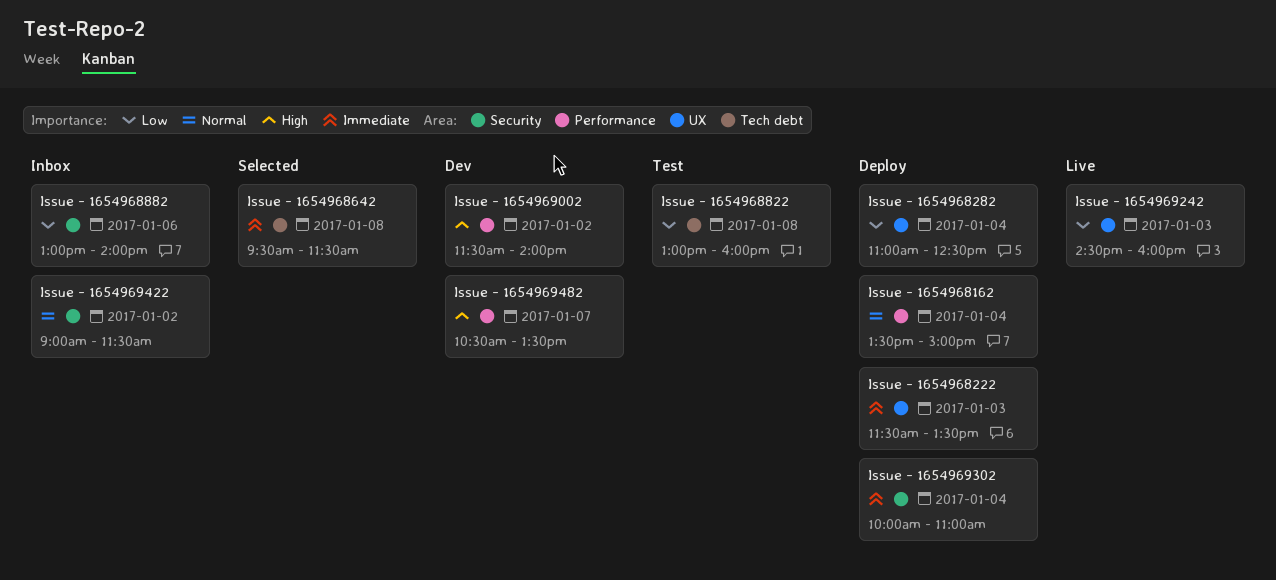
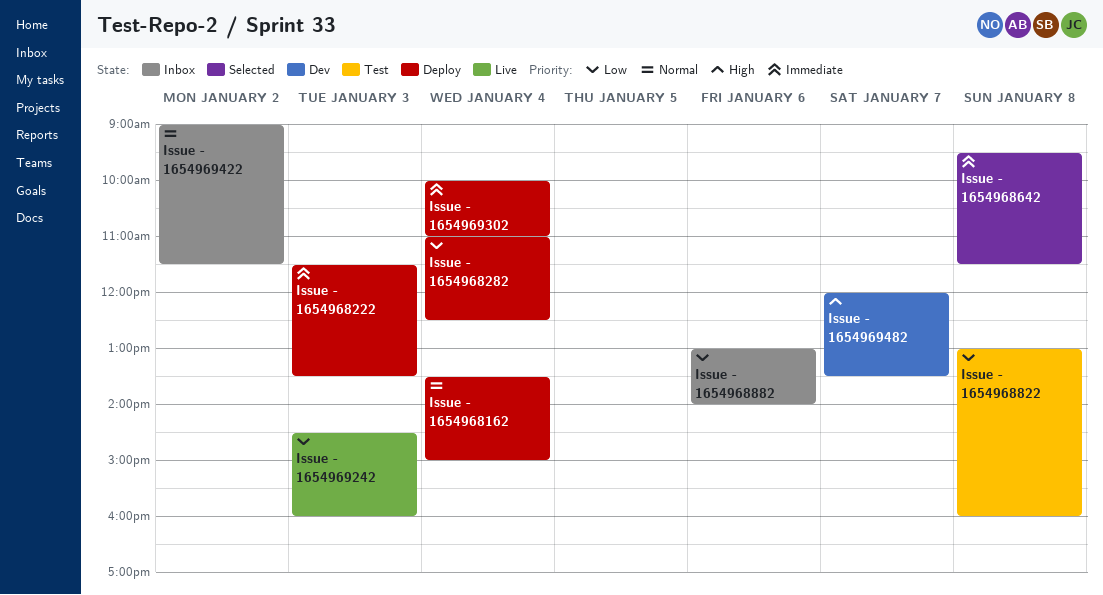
Issue - 1654969002: present -> none
Issue - 1654969482, begins: 10:30 -> 12:00

